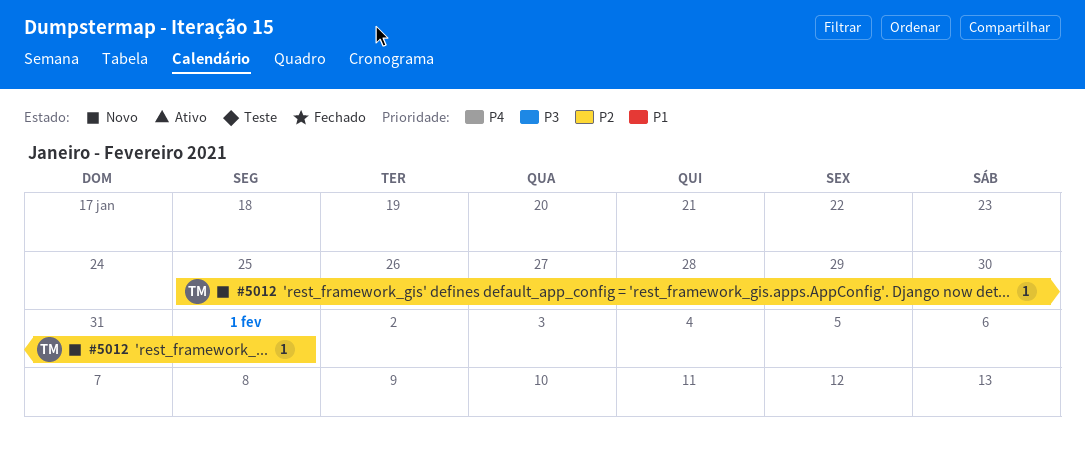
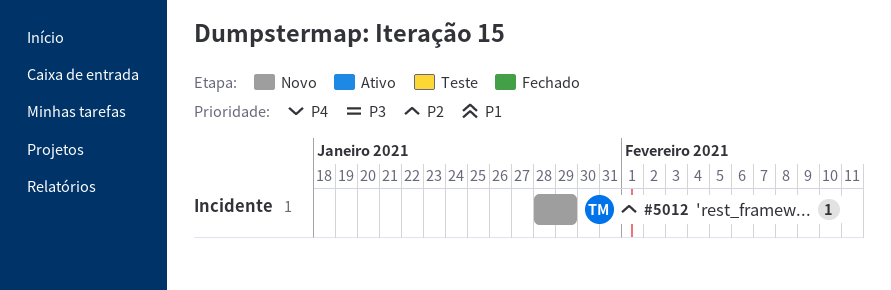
#5012, start: Jan 25 -> Jan 28
#5012, due: Feb 1 -> Jan 29

